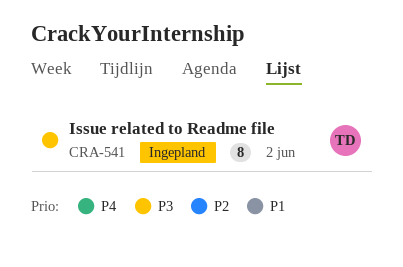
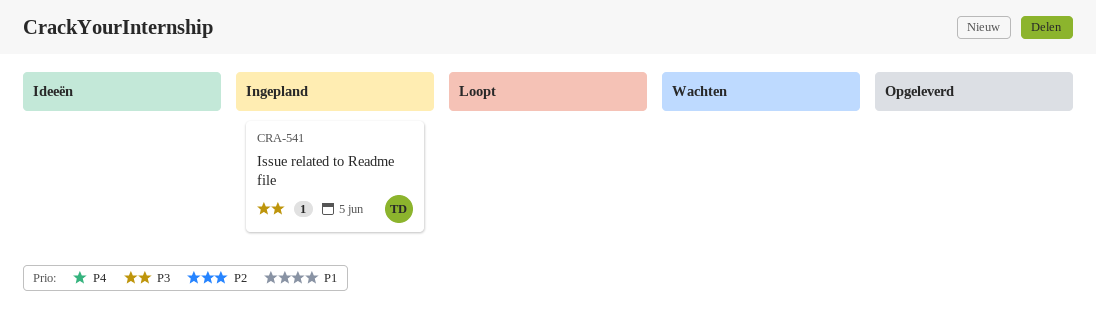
CRA-541, estimate: 8 -> 1
CRA-541, due: Jun 2 -> Jun 5

